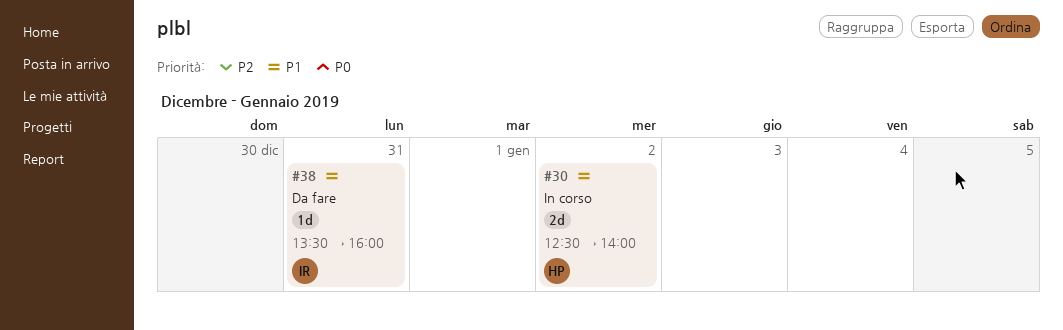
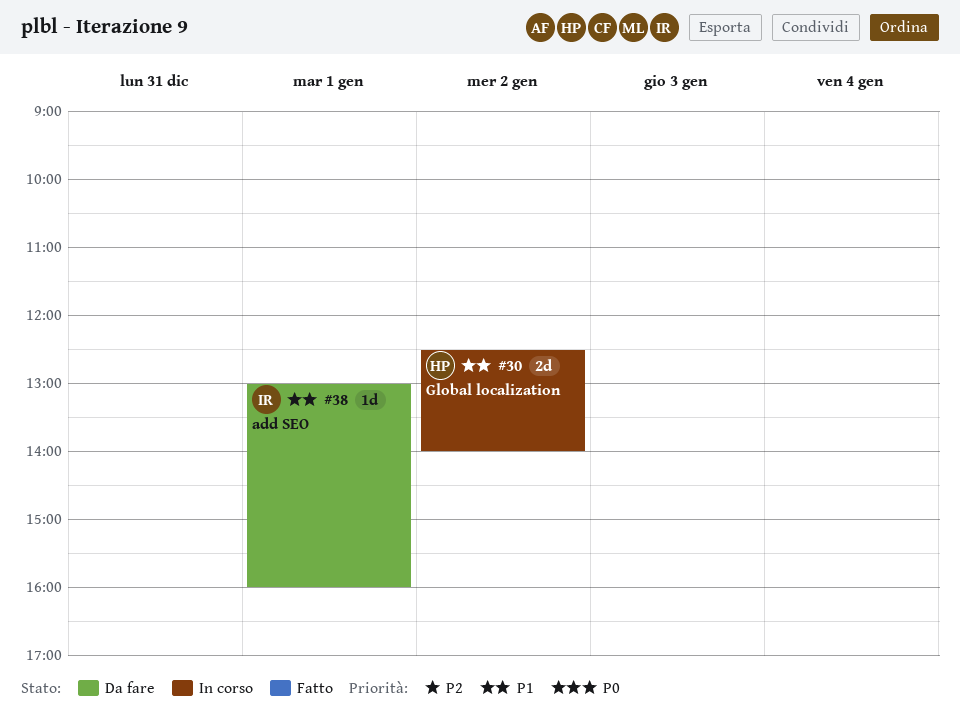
#38, day: Dec 31 -> Jan 1
#38, begins: 13:30 -> 13:00

